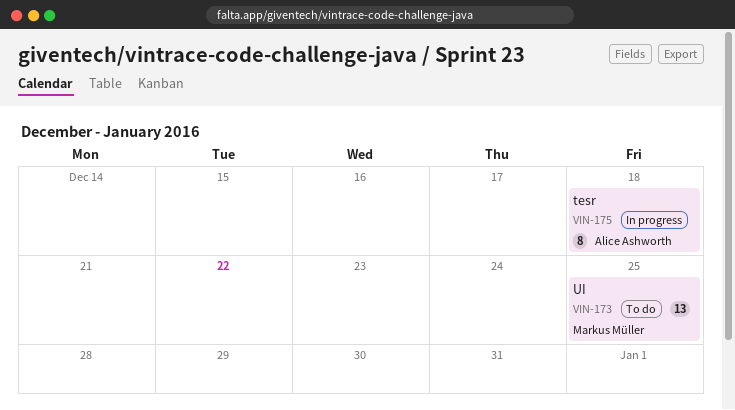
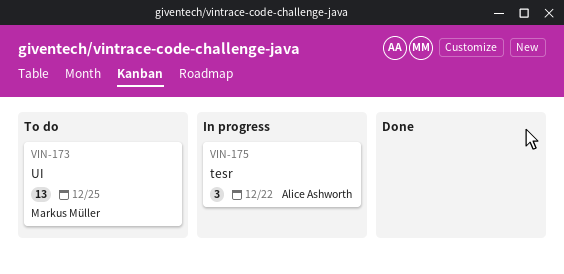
VIN-175, estimate: 8 -> 3
VIN-175, due: Dec 18 -> Dec 22

